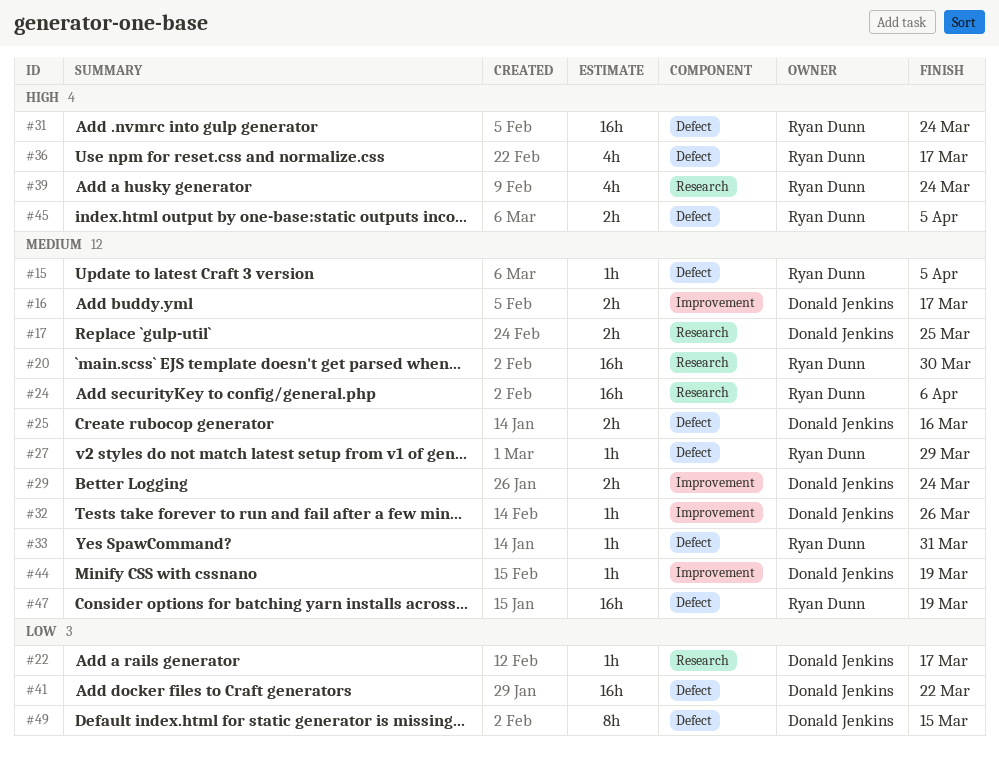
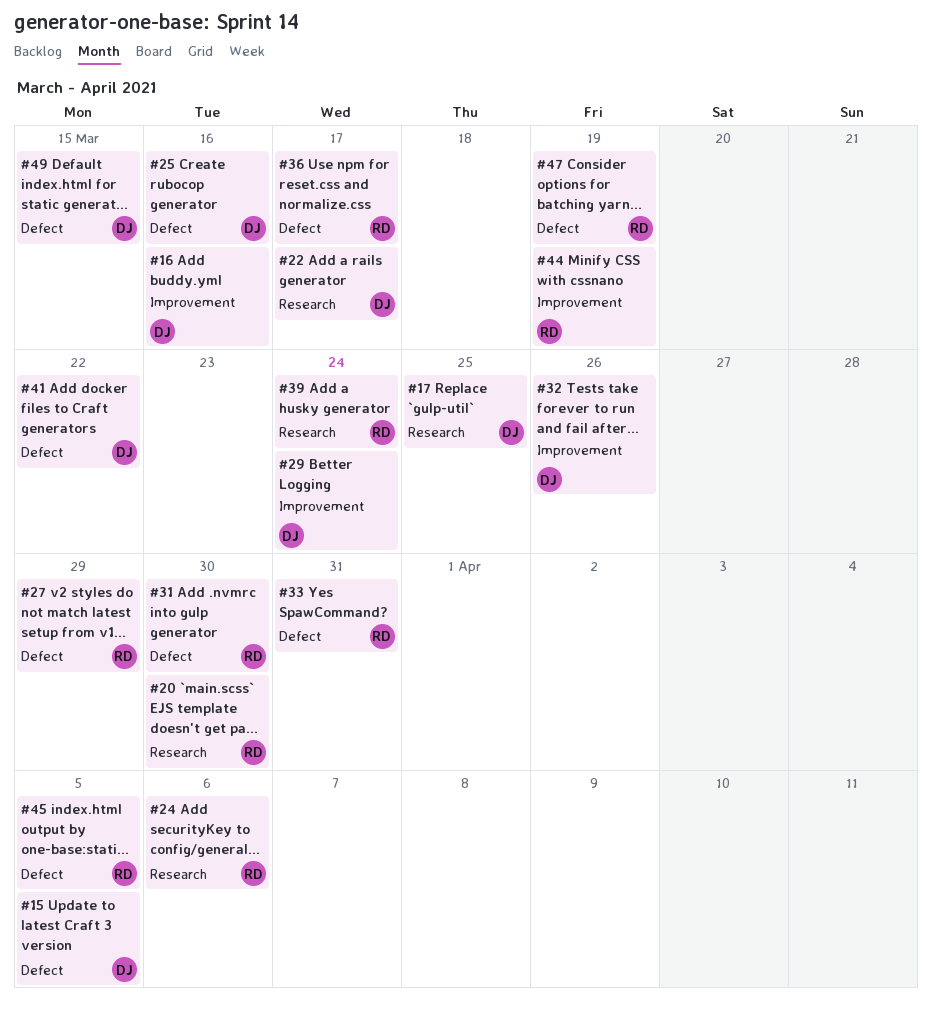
#15, owner: Ryan Dunn -> Donald Jenkins
#16, due: Mar 17 -> Mar 16
#31, due: Mar 24 -> Mar 30
#44, owner: Donald Jenkins -> Ryan Dunn

